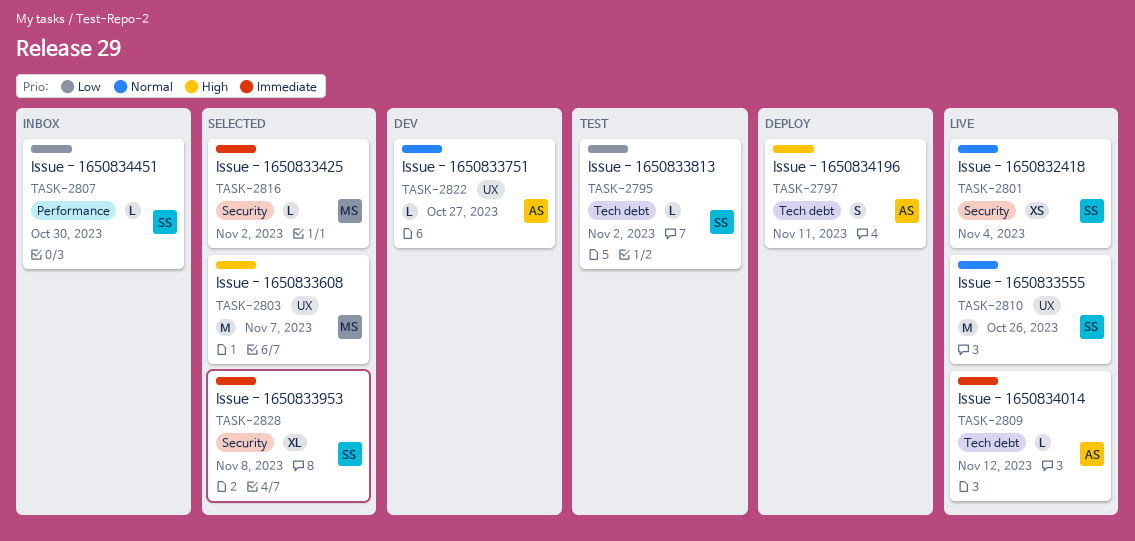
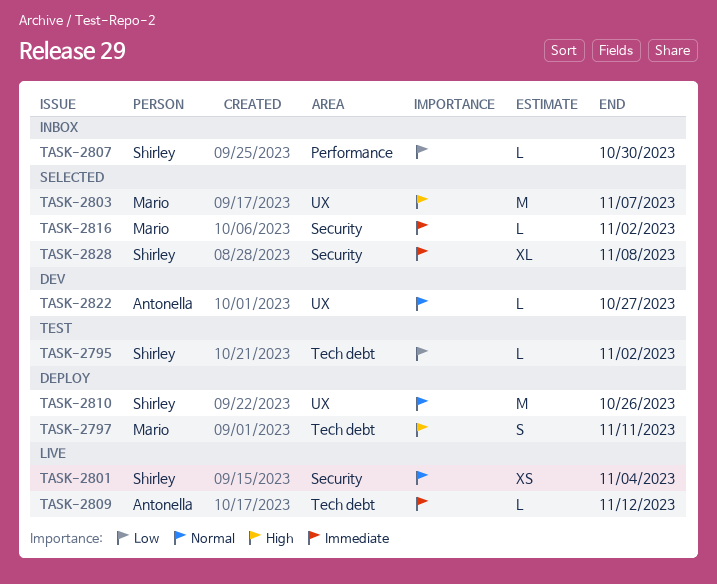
TASK-2797, owner: Antonella -> Mario
TASK-2810, status: Live -> Deploy

